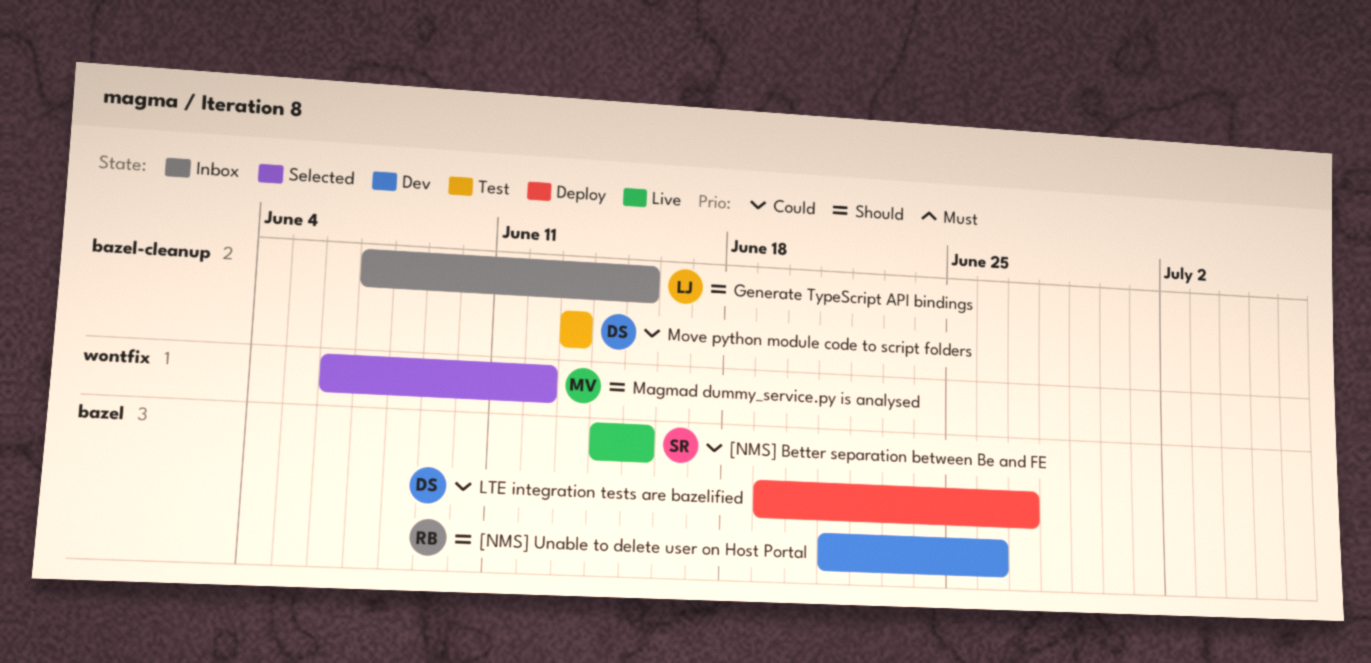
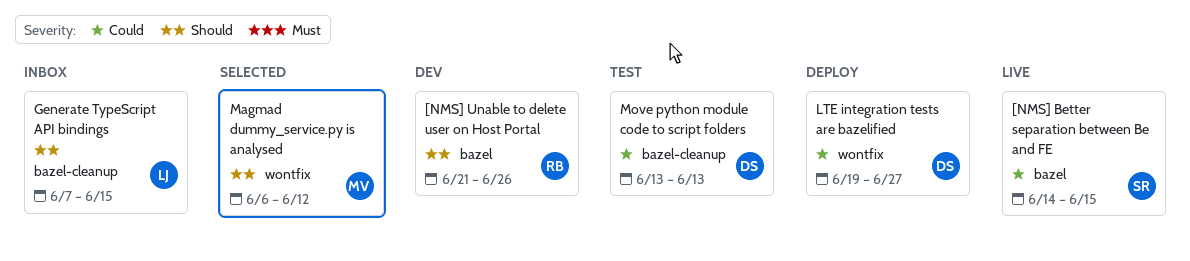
LTE integration tests are bazelified, label: bazel -> wontfix

